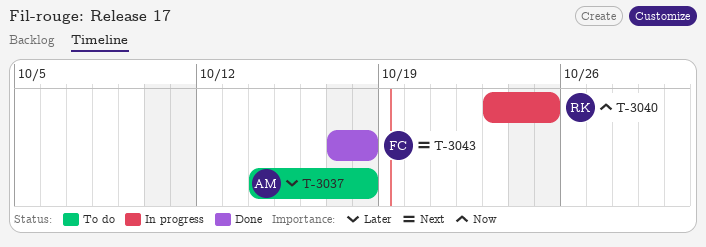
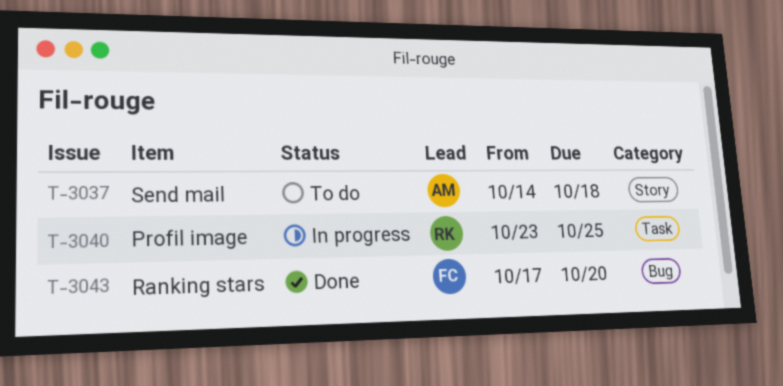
T-3043, due: Oct 18 -> Oct 20

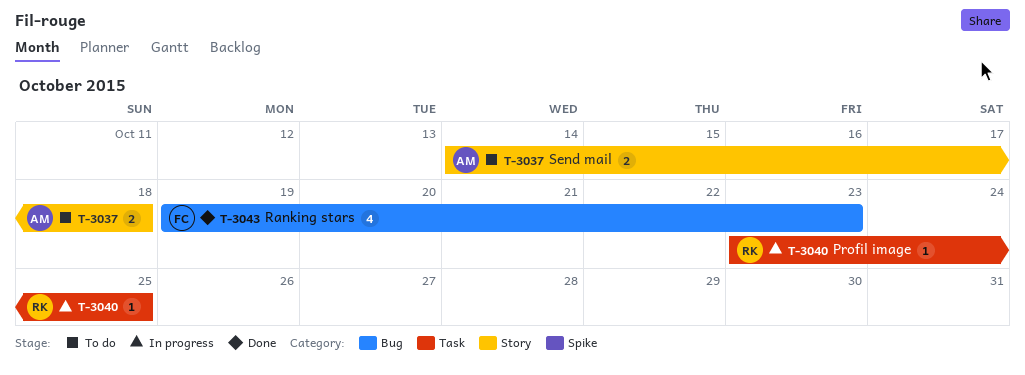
T-3043, start: Oct 17 -> Oct 19
T-3043, due: Oct 20 -> Oct 23

